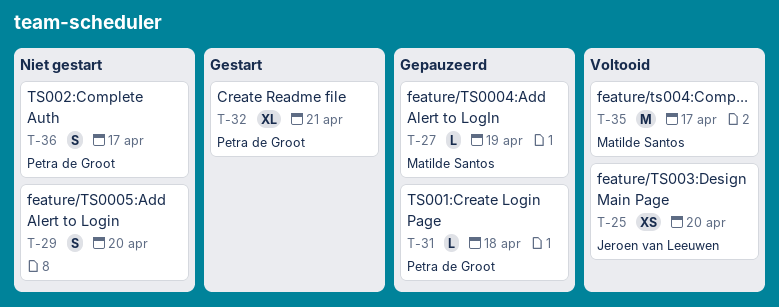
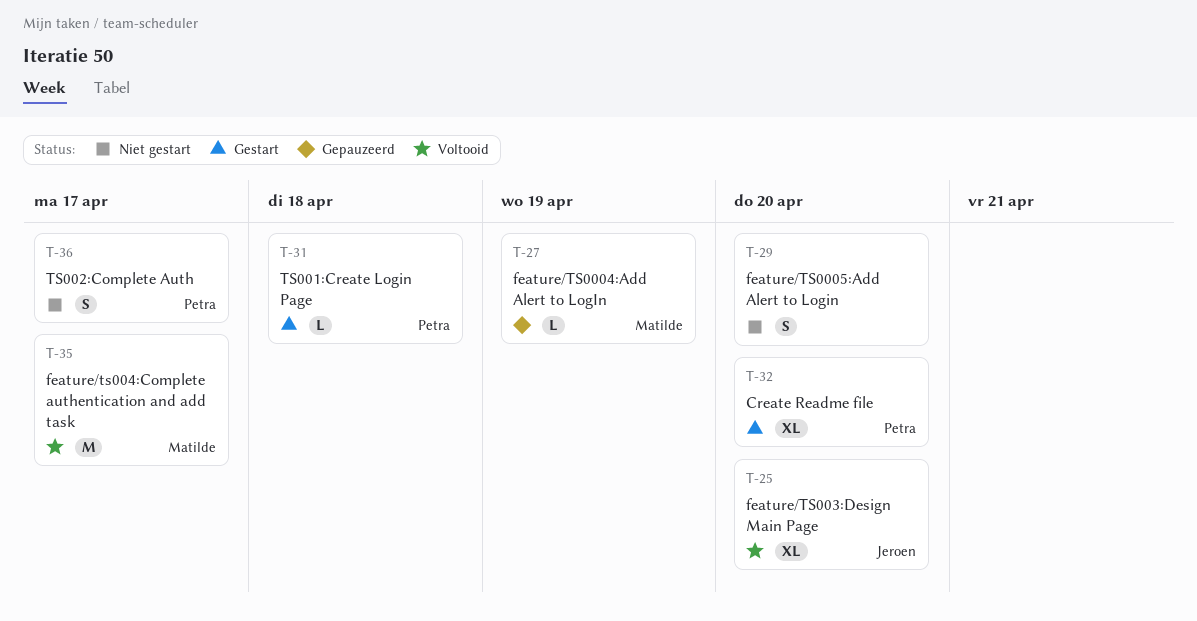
T-25, estimate: XS -> XL
T-31, status: Gepauzeerd -> Gestart
T-32, due: Apr 21 -> Apr 20

